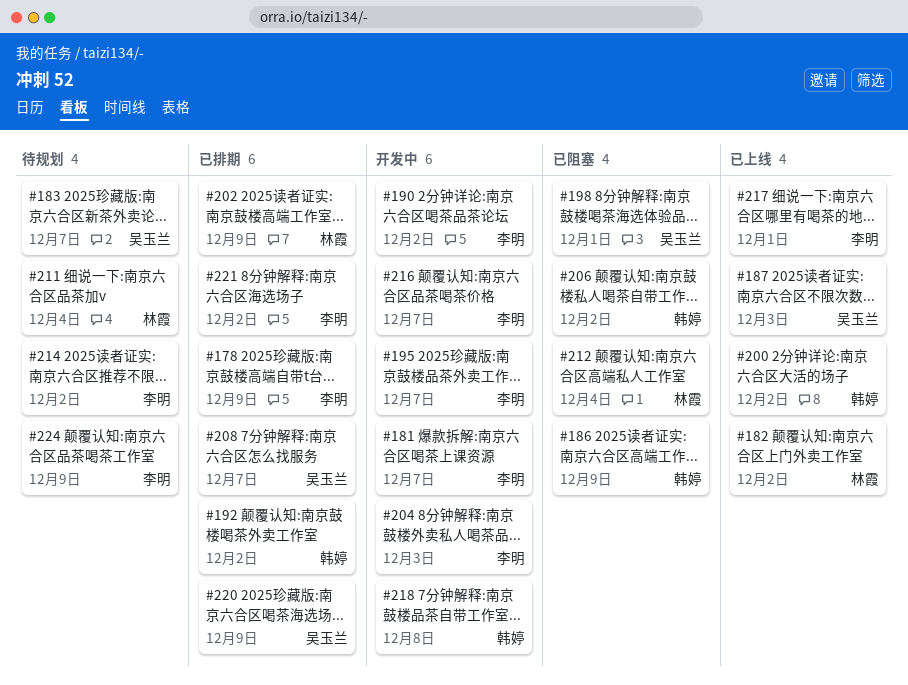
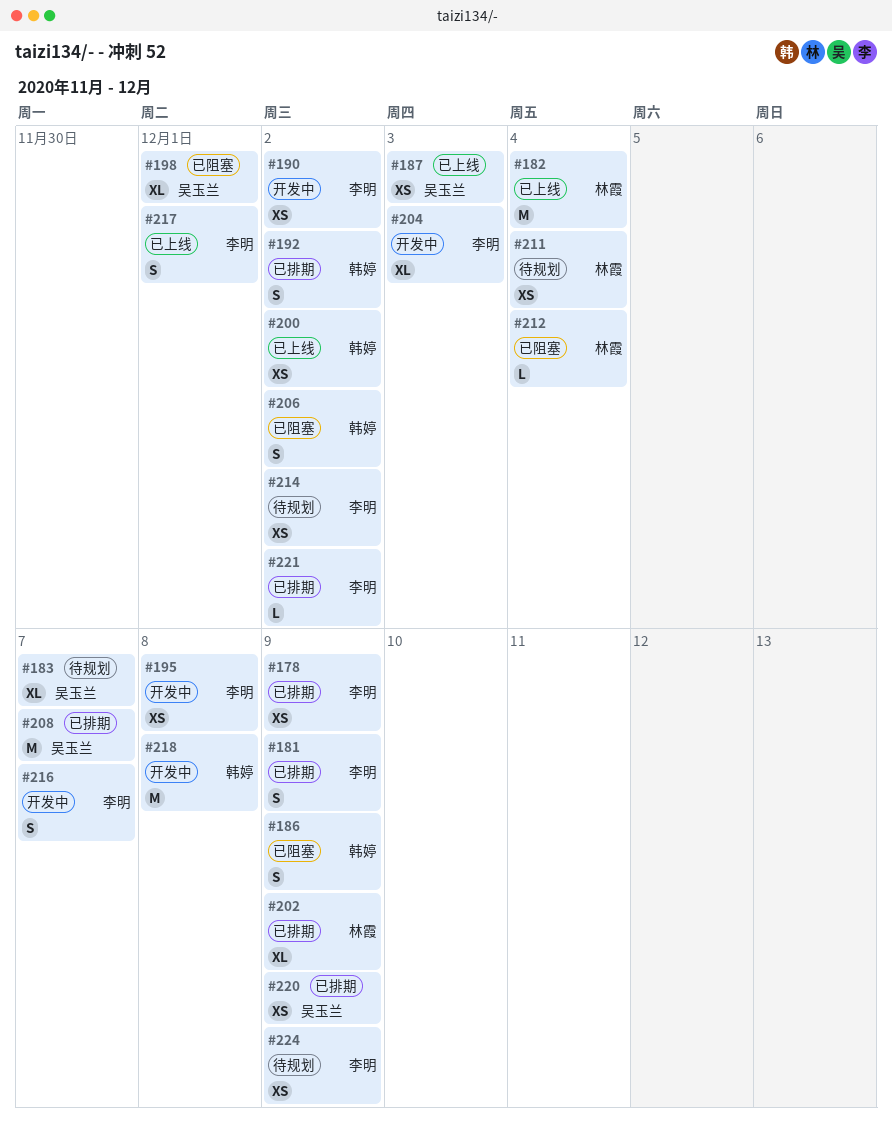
#181, status: 开发中 -> 已排期
#181, due: Dec 7 -> Dec 9
#182, due: Dec 2 -> Dec 4
#195, due: Dec 7 -> Dec 8

